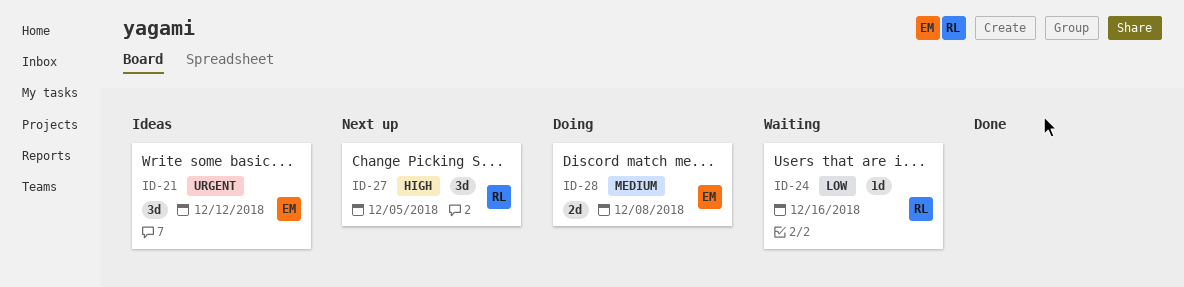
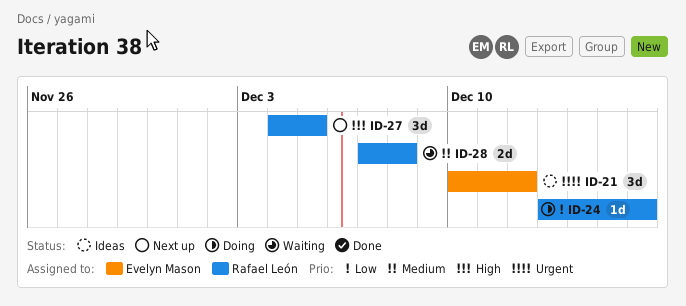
ID-24, status: Waiting -> Doing
ID-28, status: Doing -> Waiting
ID-28, owner: Evelyn Mason -> Rafael León

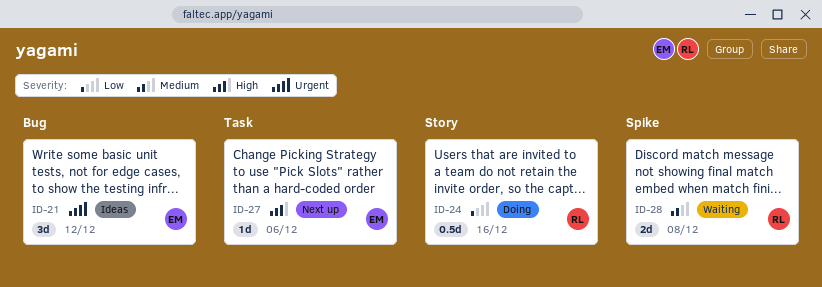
ID-24, estimate: 1d -> 0.5d
ID-27, owner: Rafael León -> Evelyn Mason
ID-27, estimate: 3d -> 1d
ID-27, due: Dec 5 -> Dec 6

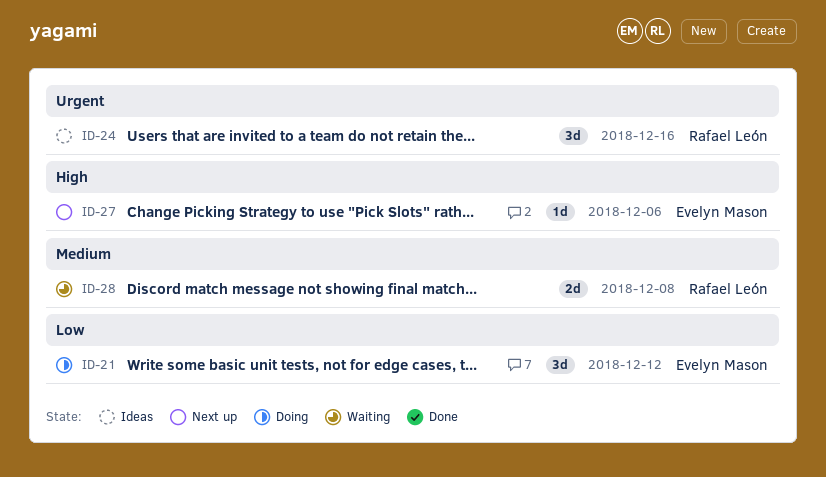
ID-21, status: Ideas -> Doing
ID-21, priority: Urgent -> Low
ID-24, status: Doing -> Ideas
ID-24, priority: Low -> Urgent
ID-24, estimate: 0.5d -> 3d

